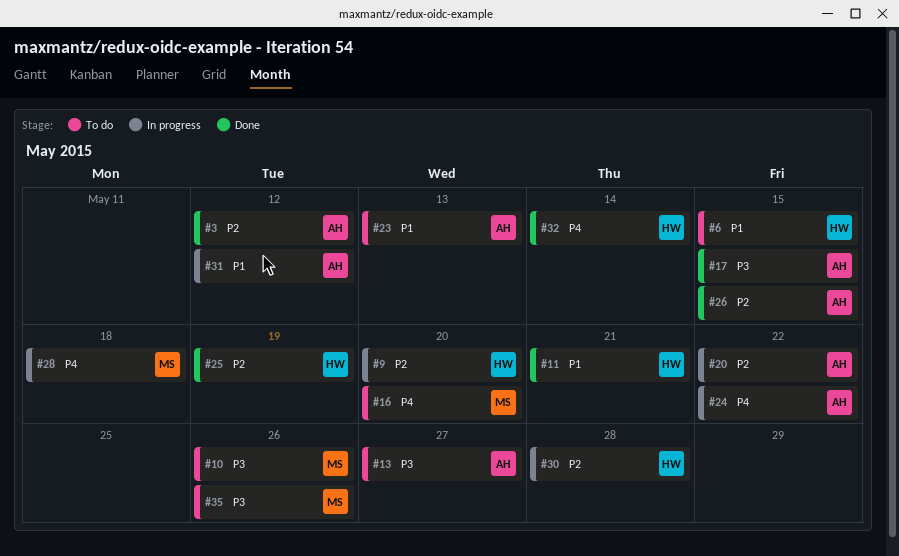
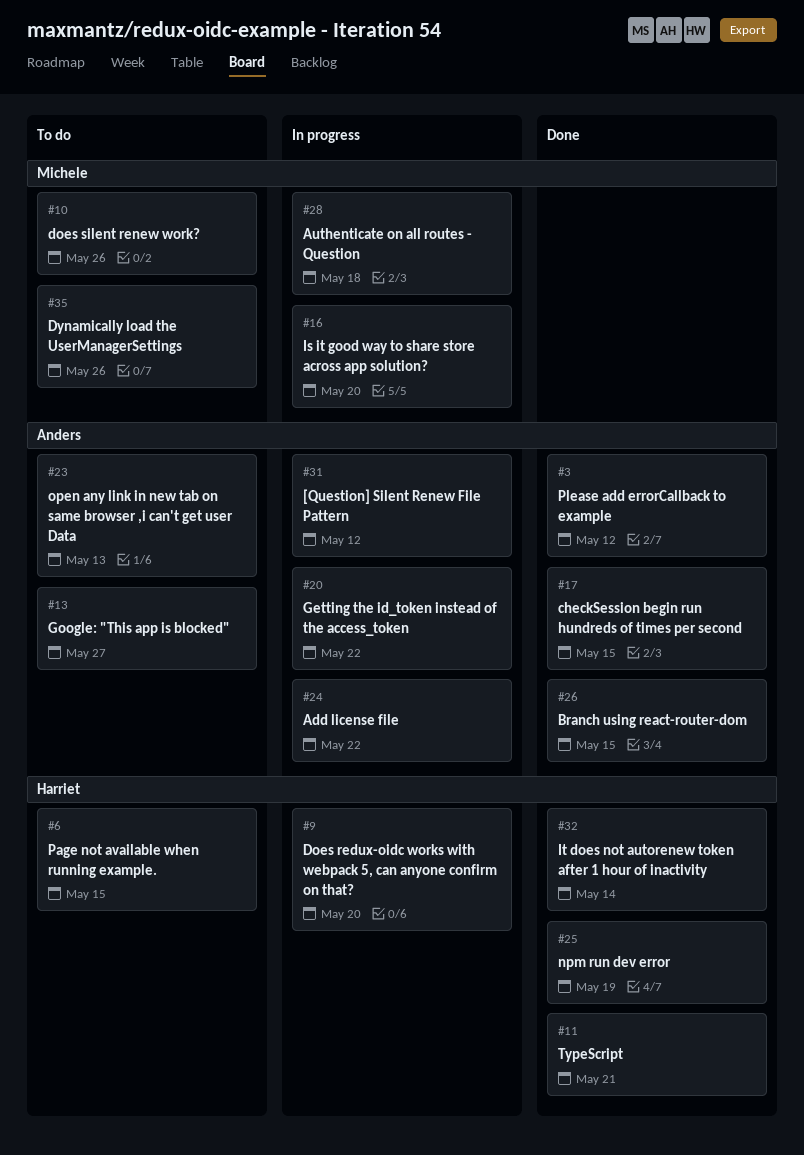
#16, status: To do -> In progress
#30: present -> none

